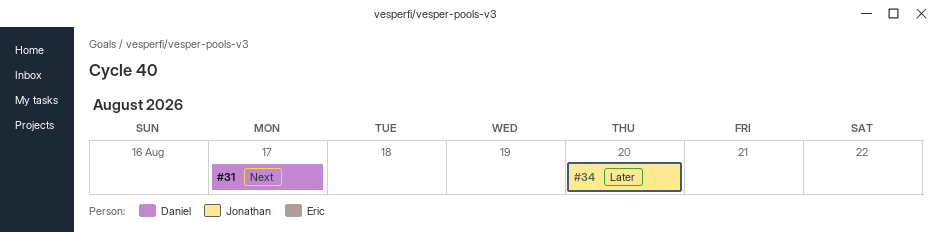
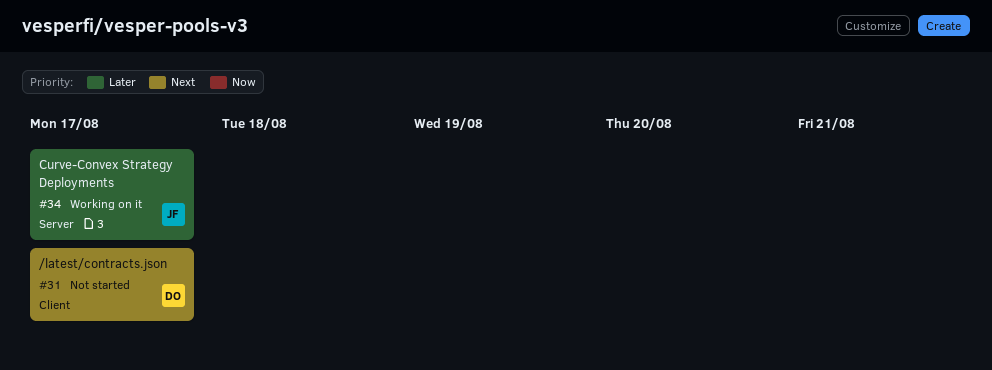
#34, due: Aug 20 -> Aug 17

